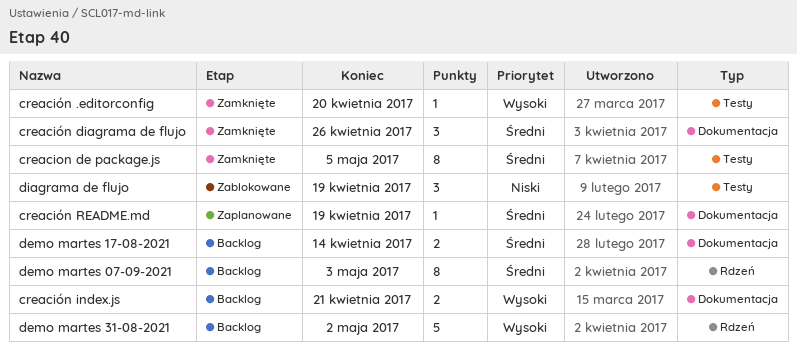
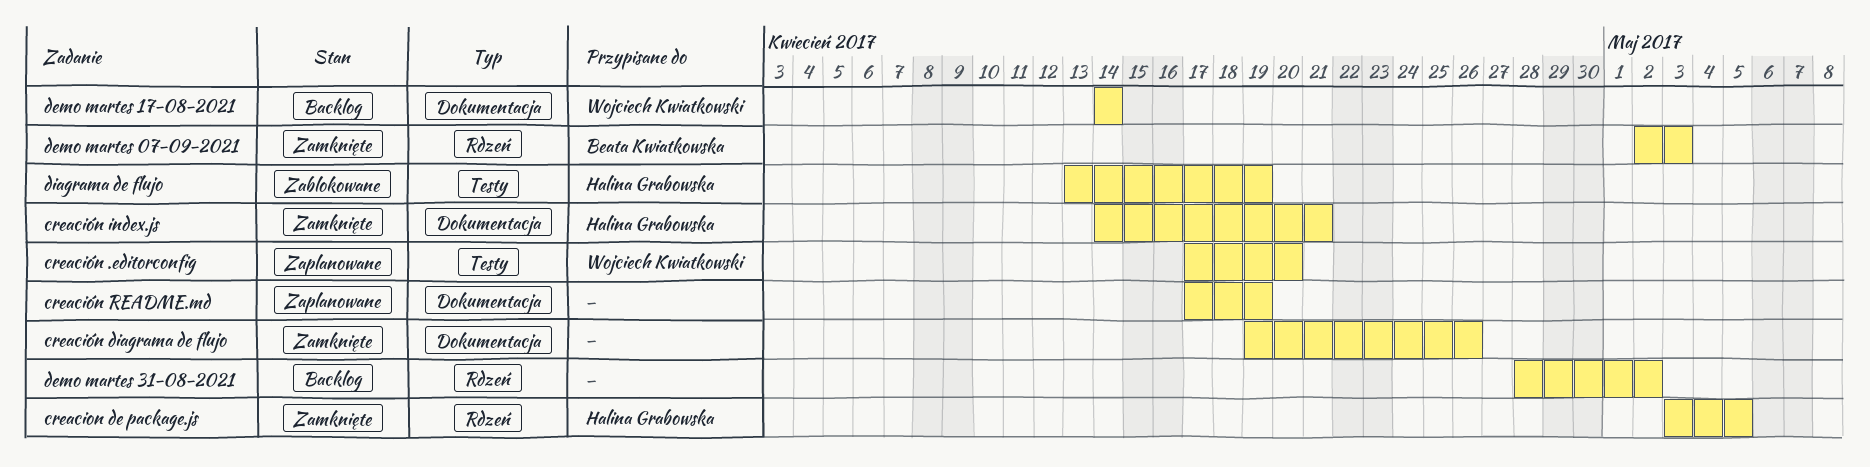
creacion de package.js, label: Testy -> Rdzeń
creación .editorconfig, status: Zamknięte -> Zaplanowane
creación index.js, status: Backlog -> Zamknięte
demo martes 07-09-2021, status: Backlog -> Zamknięte

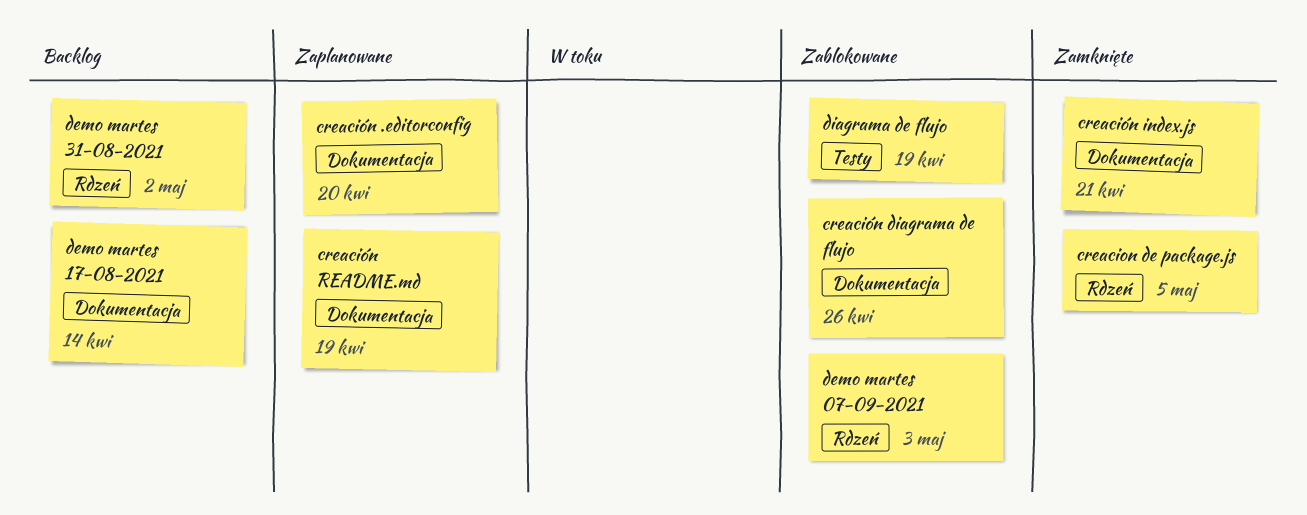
creación .editorconfig, label: Testy -> Dokumentacja
creación diagrama de flujo, status: Zamknięte -> Zablokowane
demo martes 07-09-2021, status: Zamknięte -> Zablokowane

